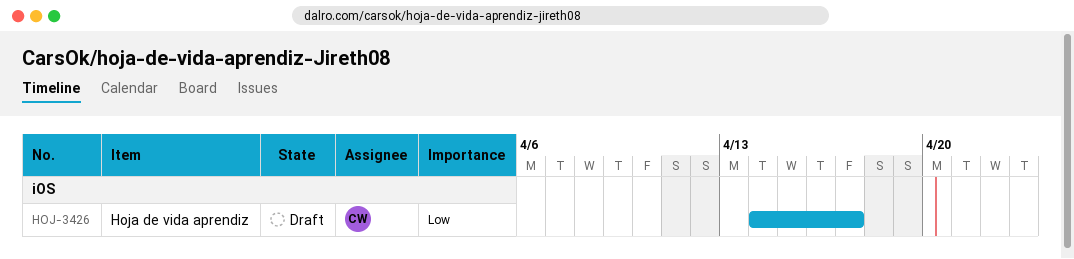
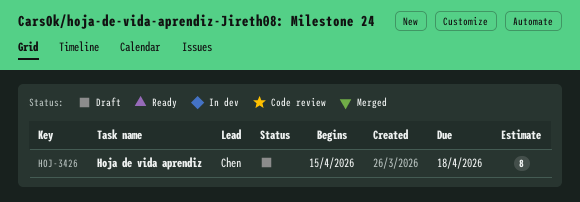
HOJ-3426, start: Apr 14 -> Apr 15
HOJ-3426, due: Apr 17 -> Apr 18

